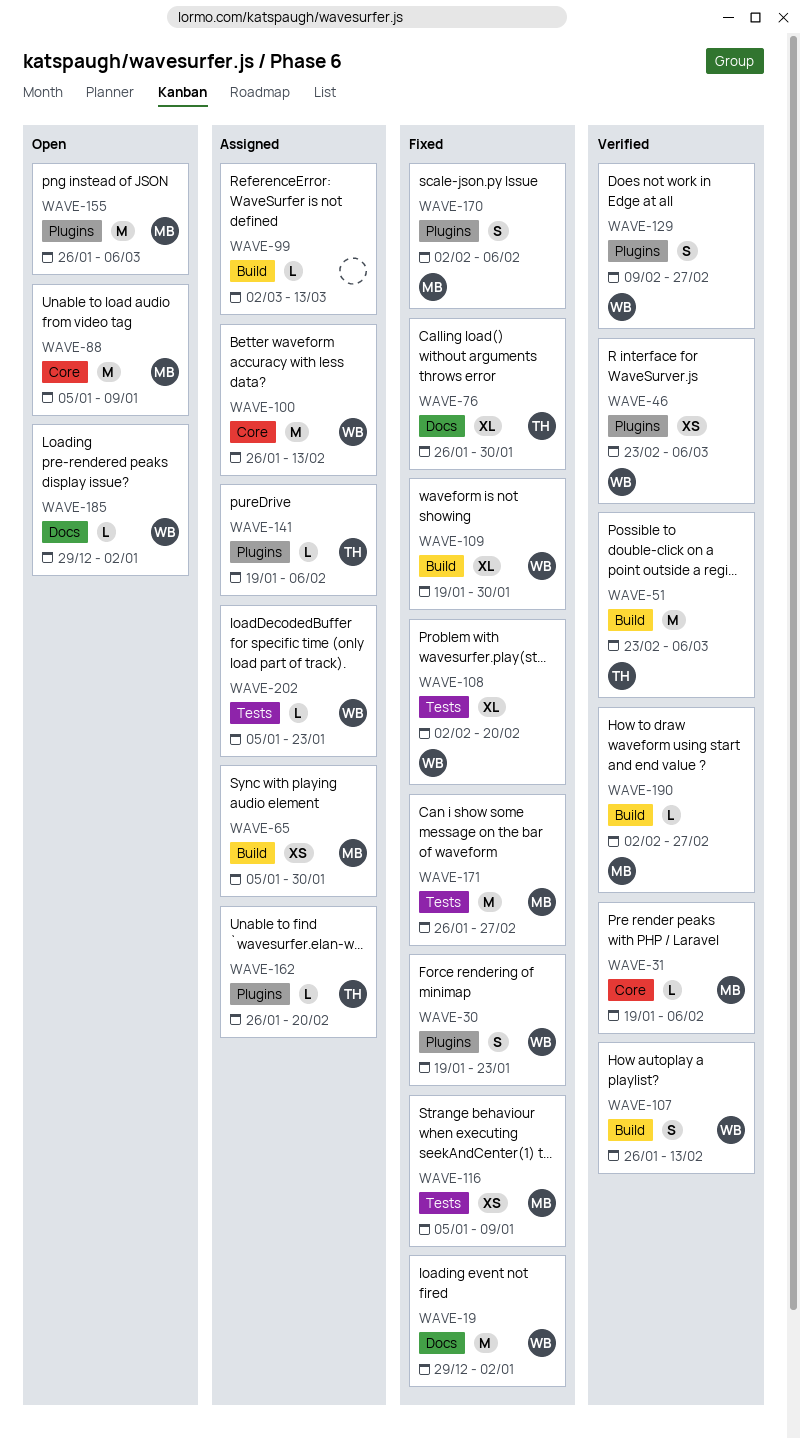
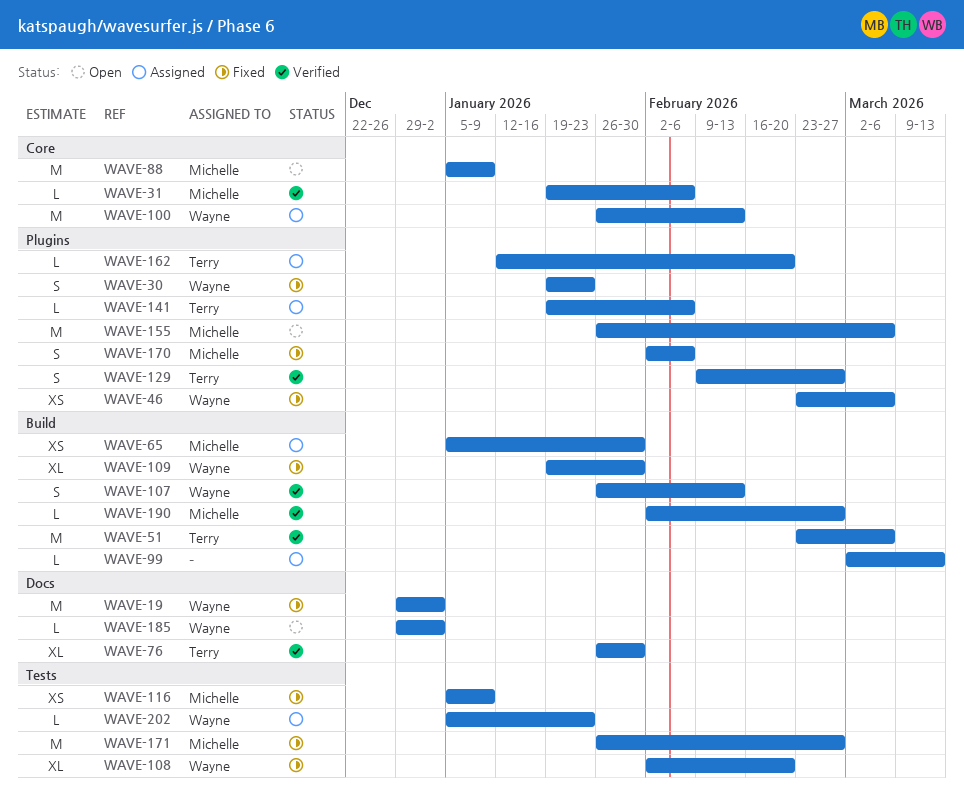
WAVE-46, status: Verified -> Fixed
WAVE-76, status: Fixed -> Verified
WAVE-129, owner: Wayne -> Terry
WAVE-162, start: Jan 26 -> Jan 12

